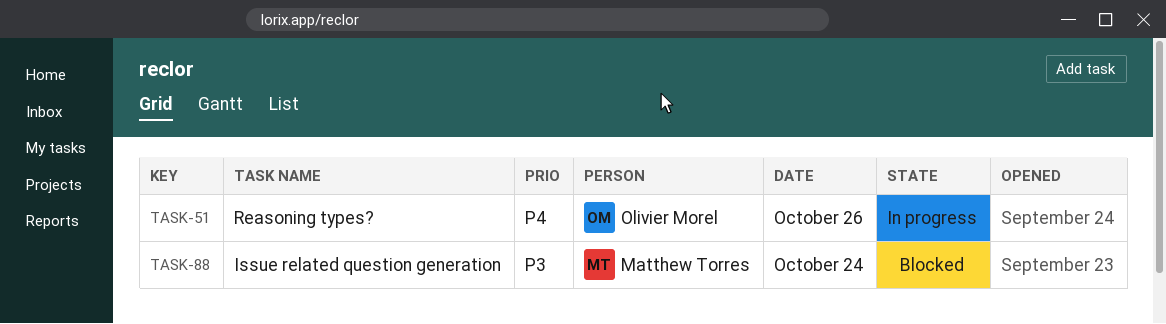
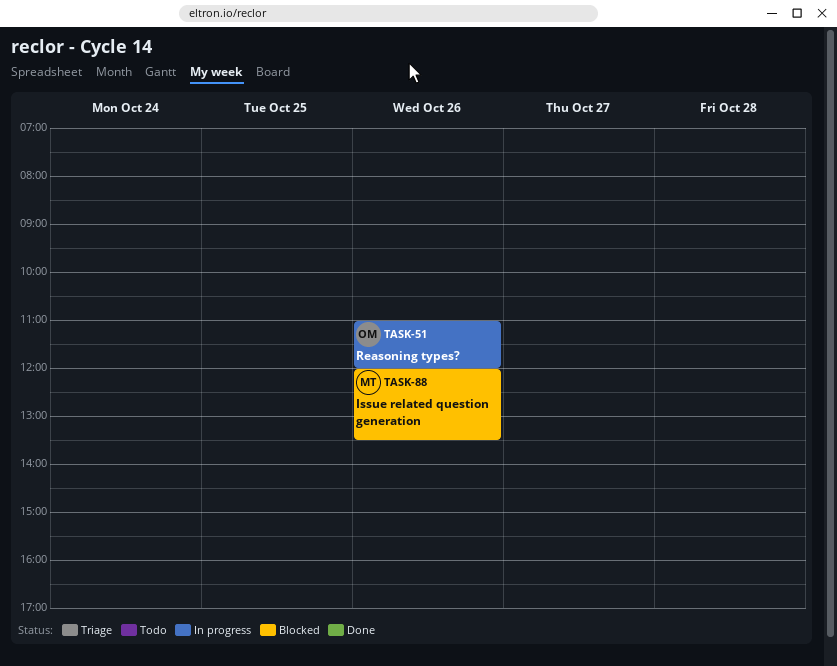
TASK-88, day: Oct 24 -> Oct 26

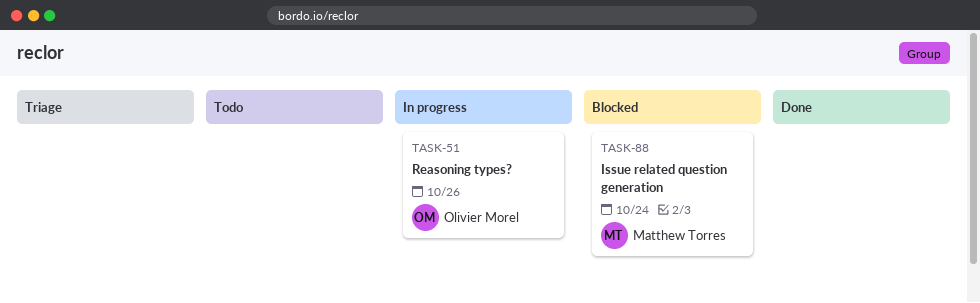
TASK-88, day: Oct 26 -> Oct 24

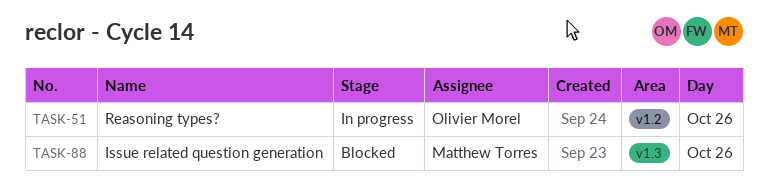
TASK-88, day: Oct 24 -> Oct 26

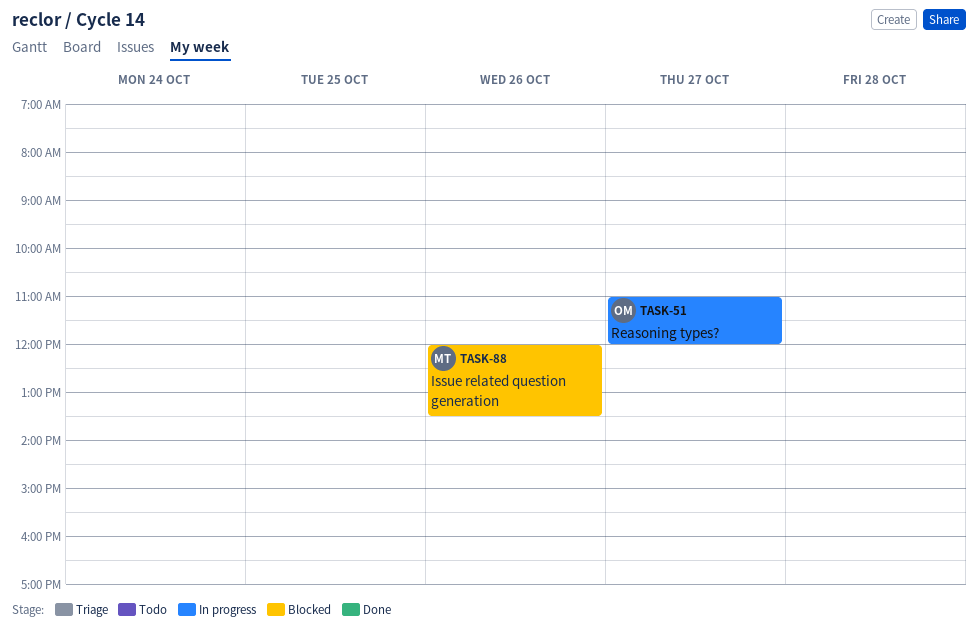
TASK-51, day: Oct 26 -> Oct 27

